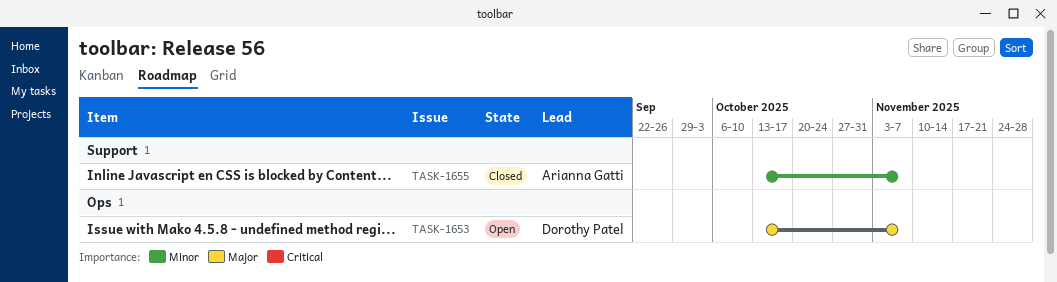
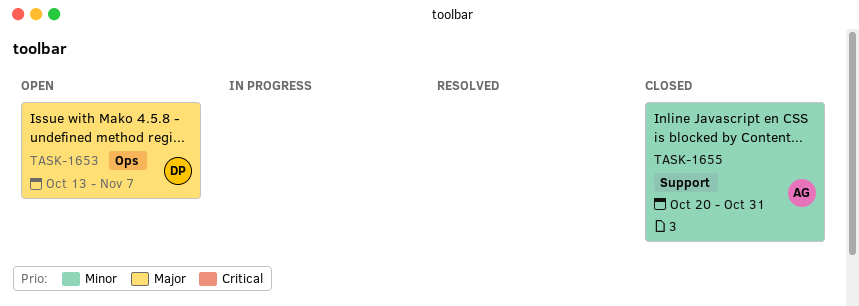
TASK-1655, start: Oct 13 -> Oct 20
TASK-1655, due: Nov 7 -> Oct 31

